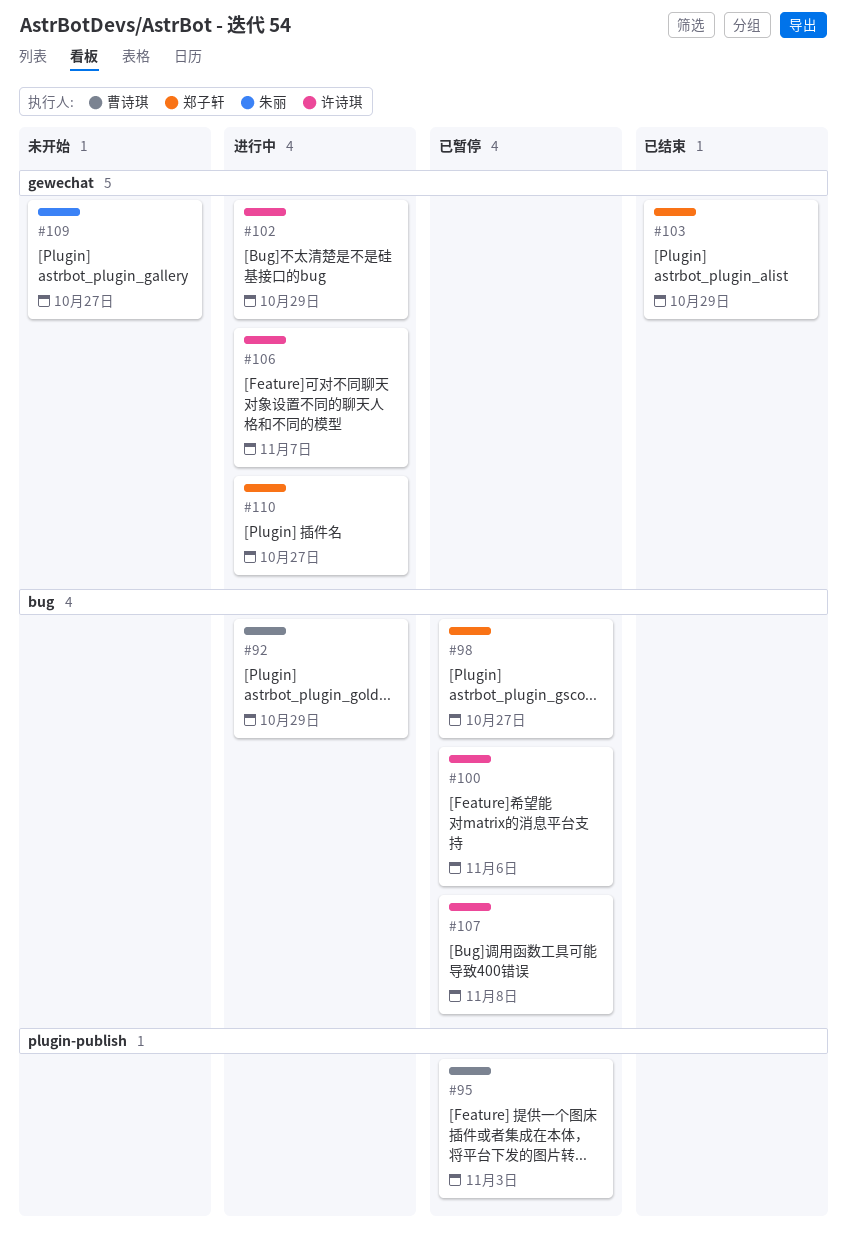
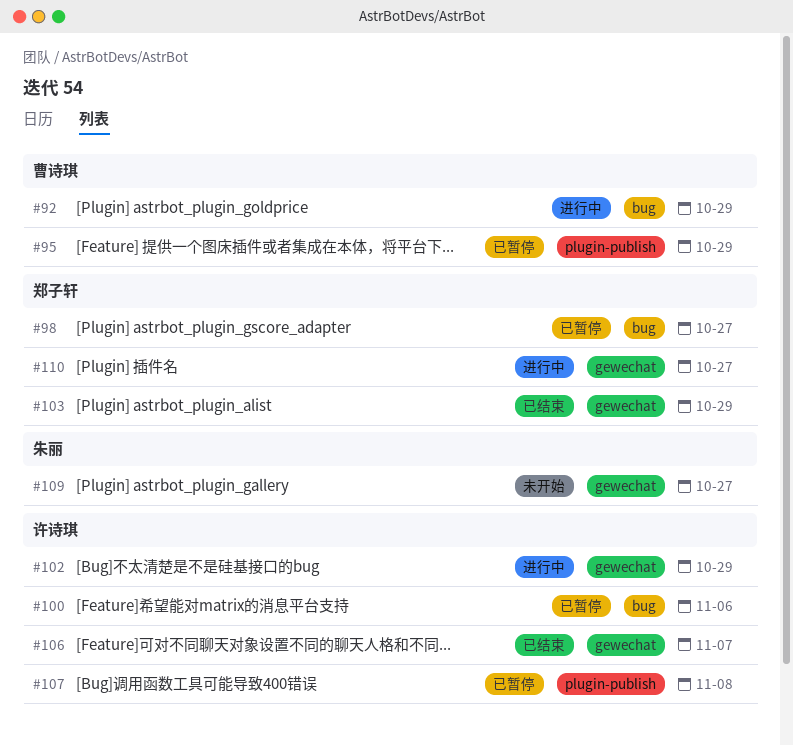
#95, due: Nov 3 -> Oct 29
#106, status: 进行中 -> 已结束
#107, label: bug -> plugin-publish

